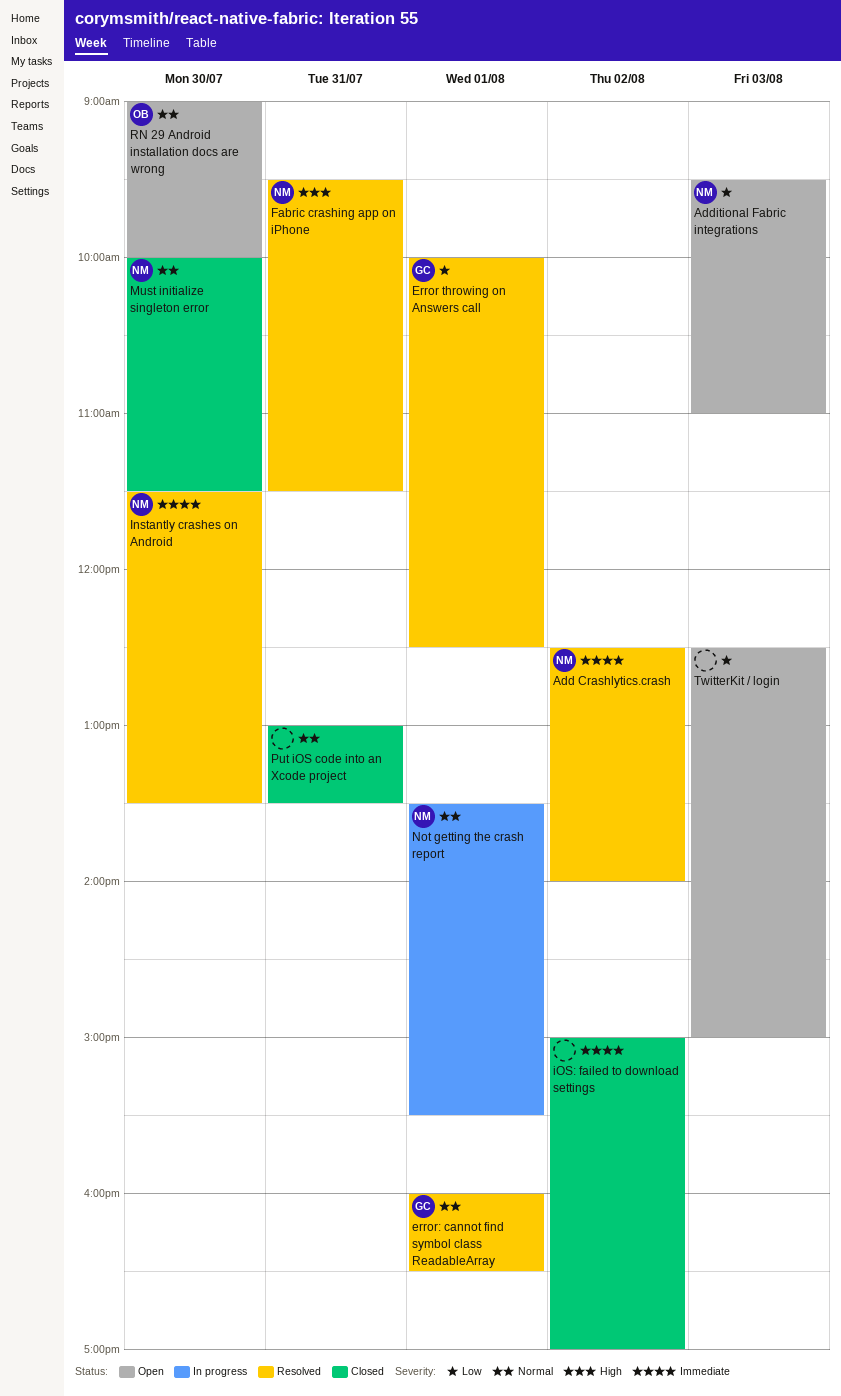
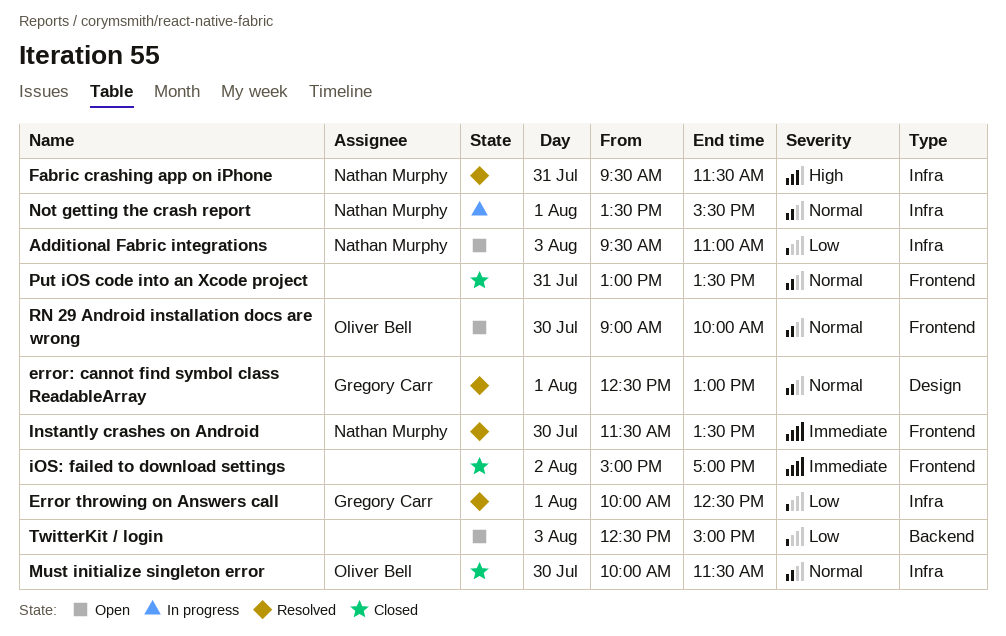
Add Crashlytics.crash: present -> none
error: cannot find symbol class ReadableArray, begins: 16:00 -> 12:30
error: cannot find symbol class ReadableArray, ends: 16:30 -> 13:00
Must initialize singleton error, owner: Nathan Murphy -> Oliver Bell

